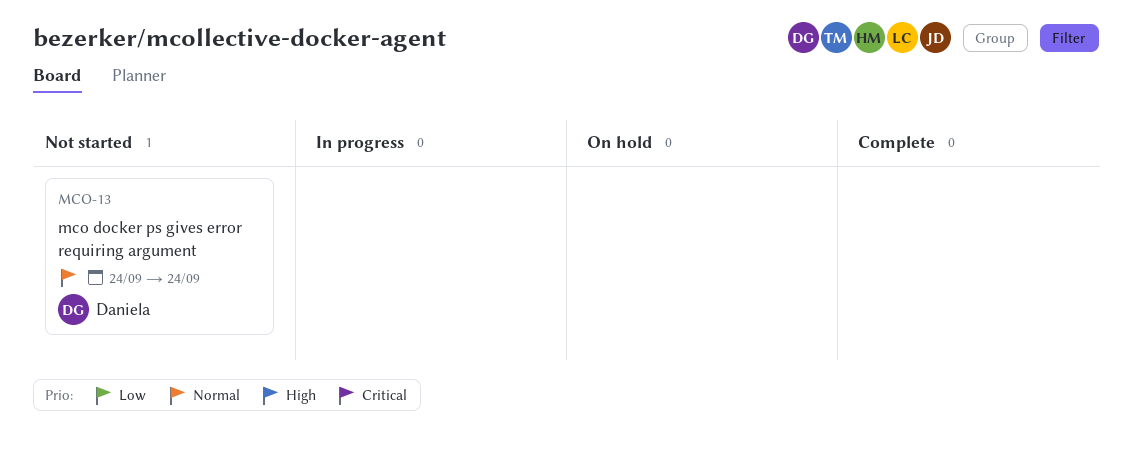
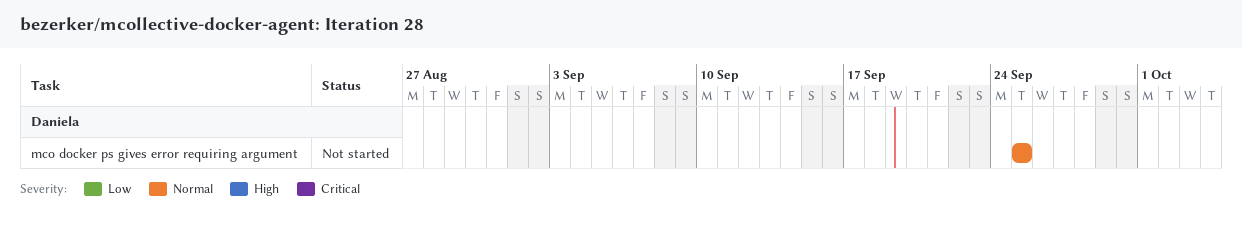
mco docker ps gives error requiring argument, start: Sep 24 -> Sep 25
mco docker ps gives error requiring argument, due: Sep 24 -> Sep 25

